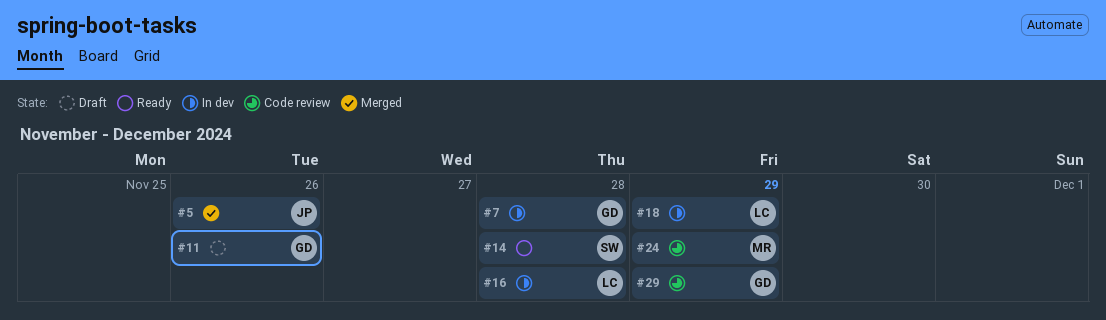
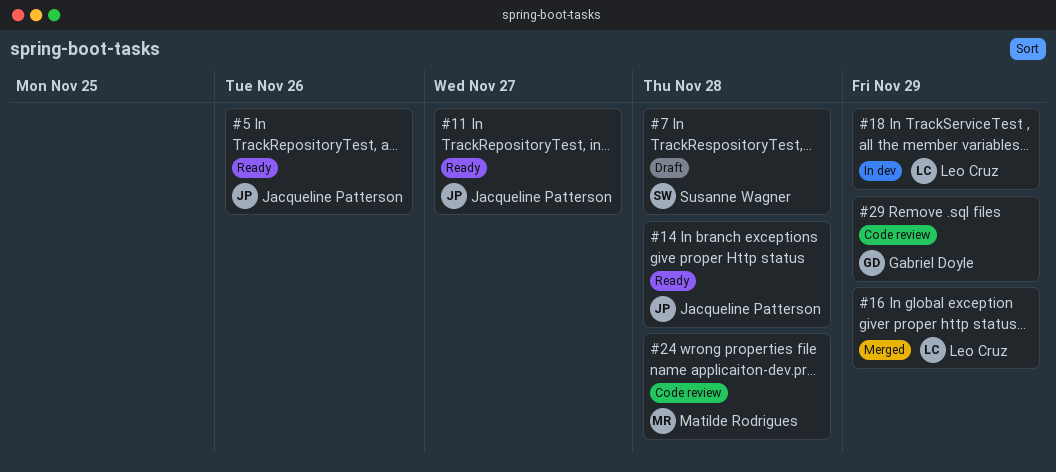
#5, status: Merged -> Ready
#7, status: In dev -> Draft
#7, owner: Gabriel Doyle -> Susanne Wagner
#11, status: Draft -> Ready
#11, owner: Gabriel Doyle -> Jacqueline Patterson
#11, due: Nov 26 -> Nov 27
#14, owner: Susanne Wagner -> Jacqueline Patterson
#16, status: In dev -> Merged
#16, due: Nov 28 -> Nov 29
#24, due: Nov 29 -> Nov 28

